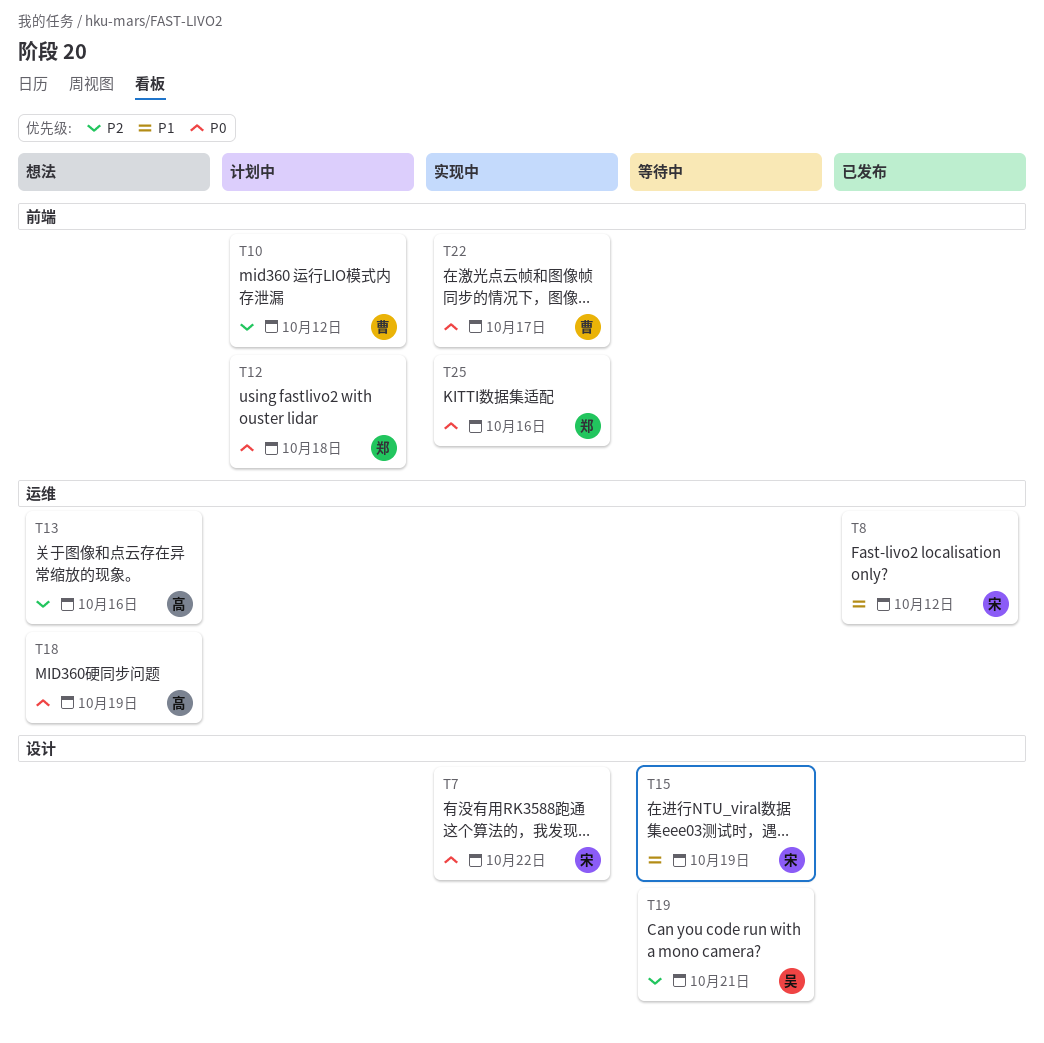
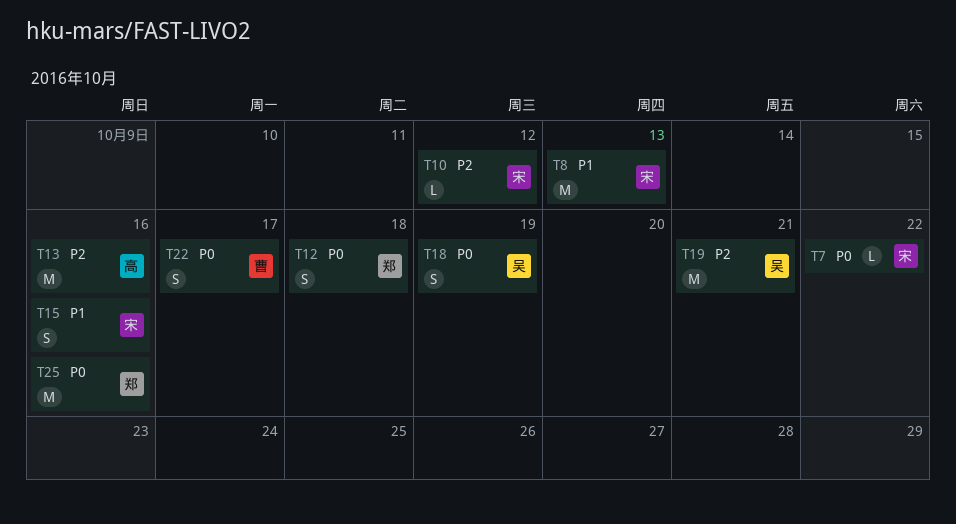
T8, due: Oct 12 -> Oct 13
T10, owner: 曹 -> 宋
T15, due: Oct 19 -> Oct 16
T18, owner: 高 -> 吴

